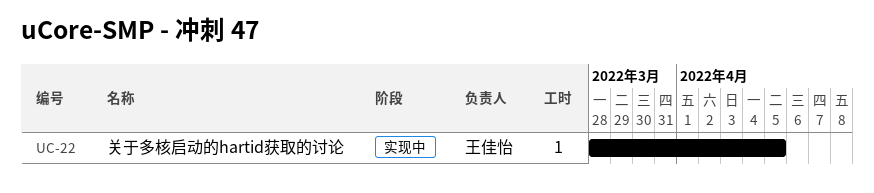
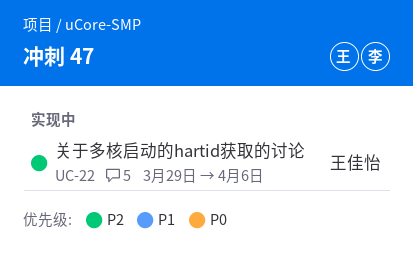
UC-22, start: Mar 28 -> Mar 29
UC-22, due: Apr 5 -> Apr 6

